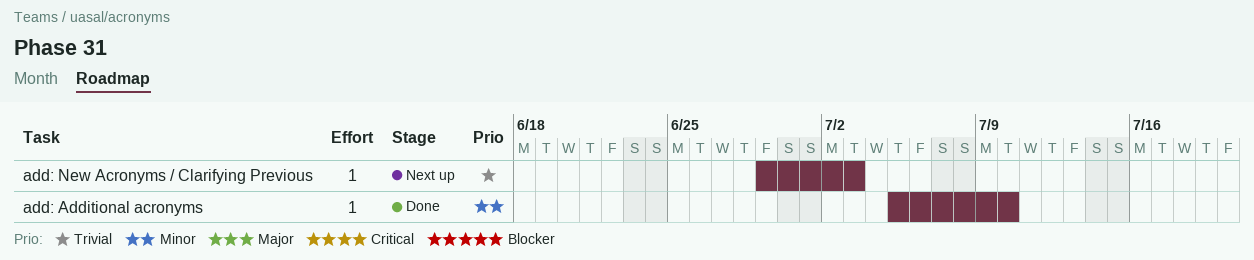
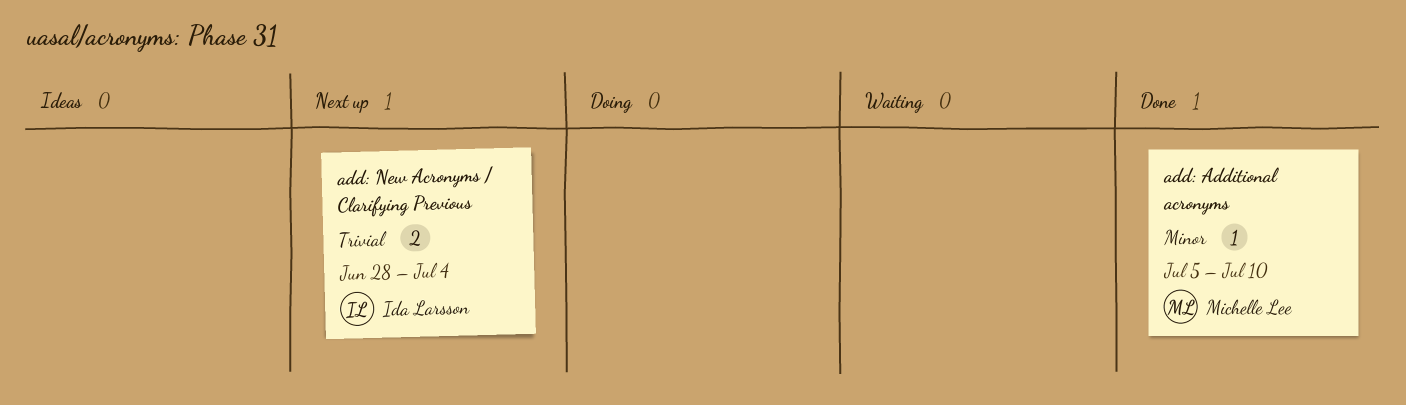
add: New Acronyms / Clarifying Previous, estimate: 1 -> 2
add: New Acronyms / Clarifying Previous, start: Jun 29 -> Jun 28
add: New Acronyms / Clarifying Previous, due: Jul 3 -> Jul 4

